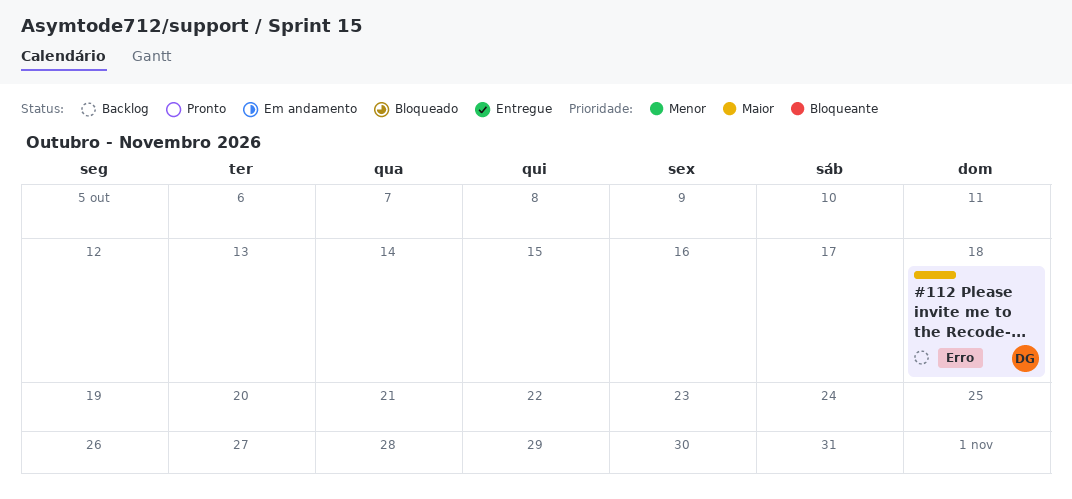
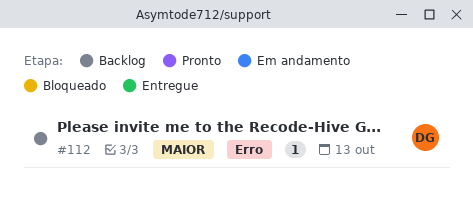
#112, due: Oct 18 -> Oct 13

